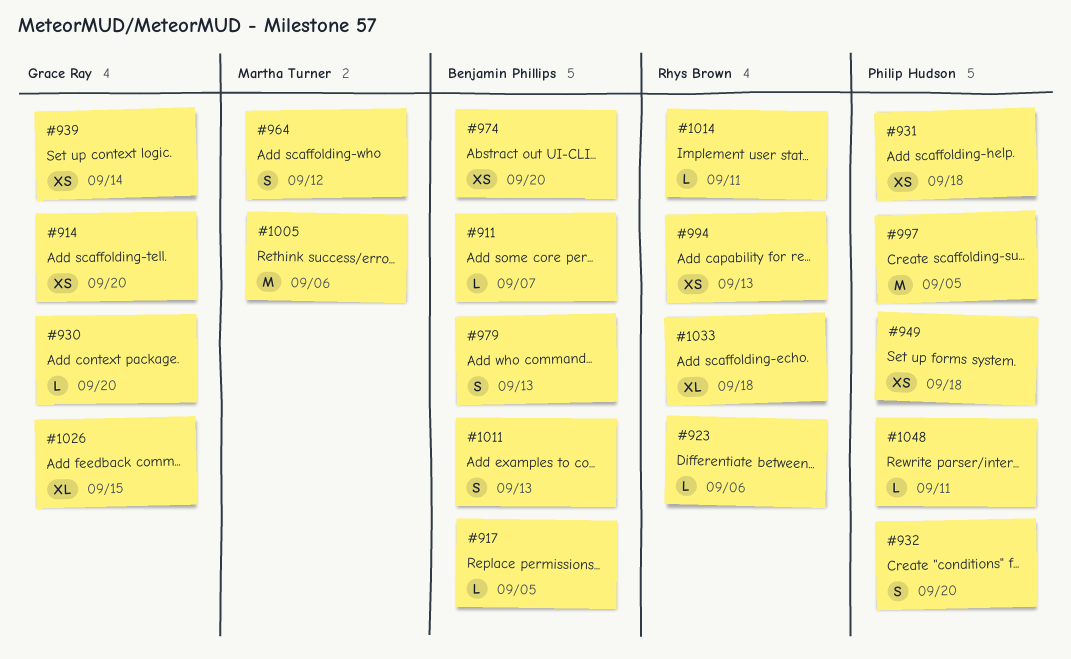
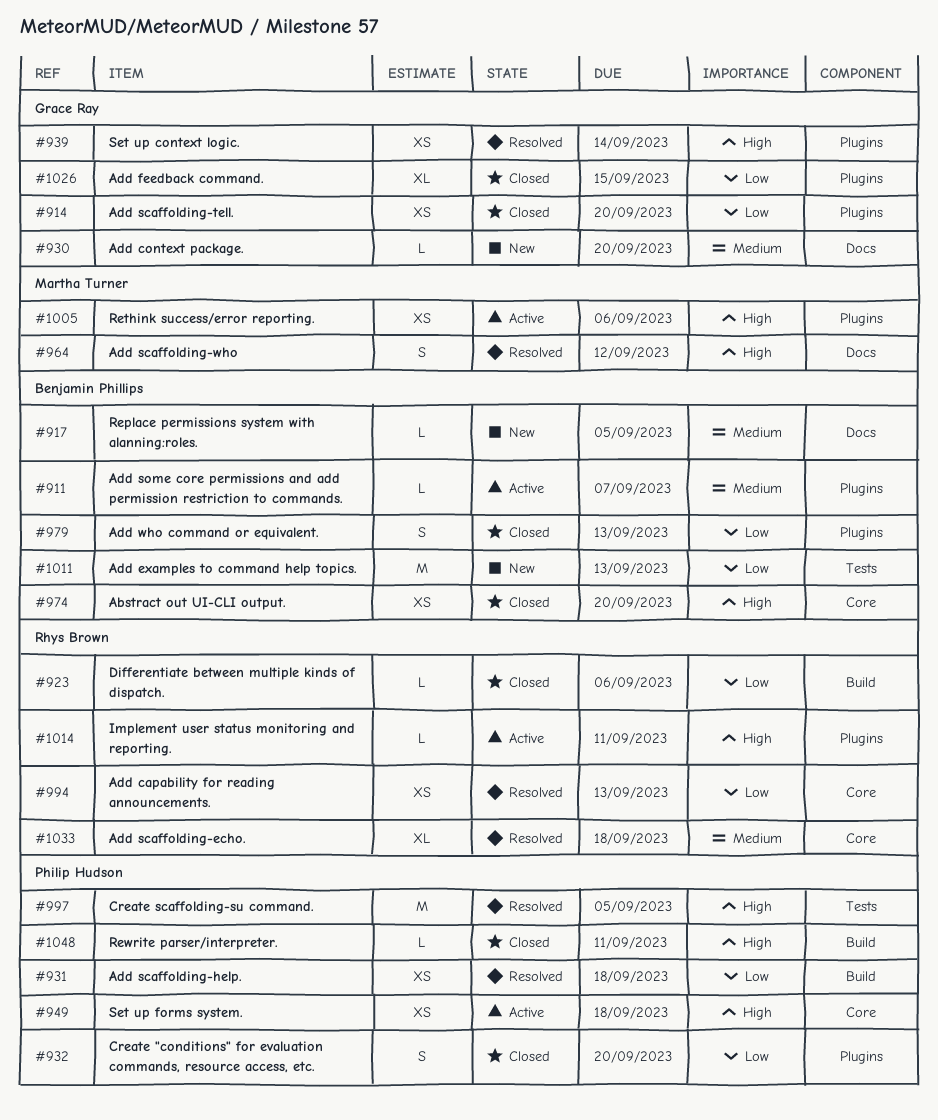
#1005, estimate: M -> XS
#1011, estimate: S -> M

